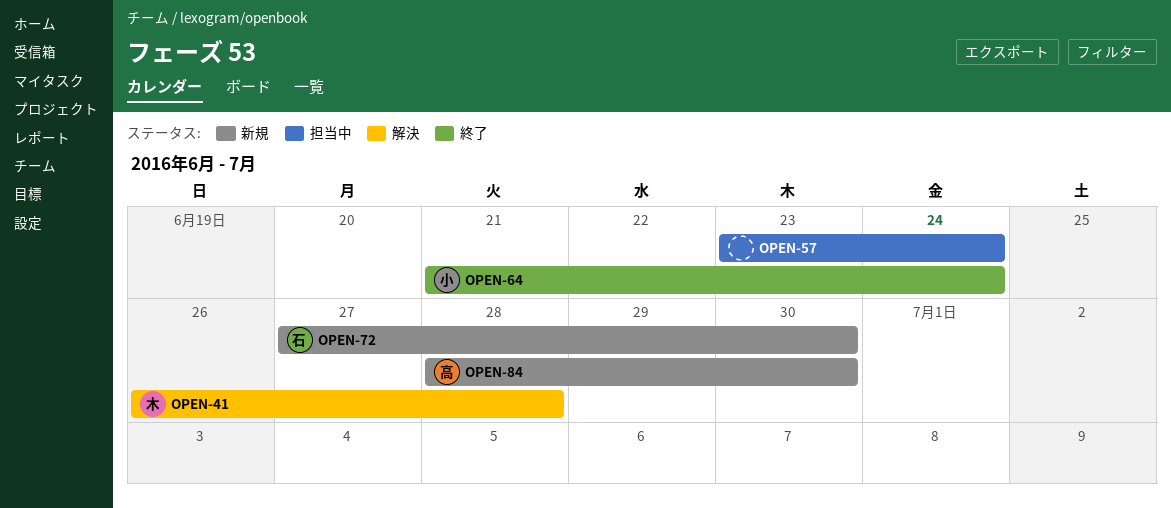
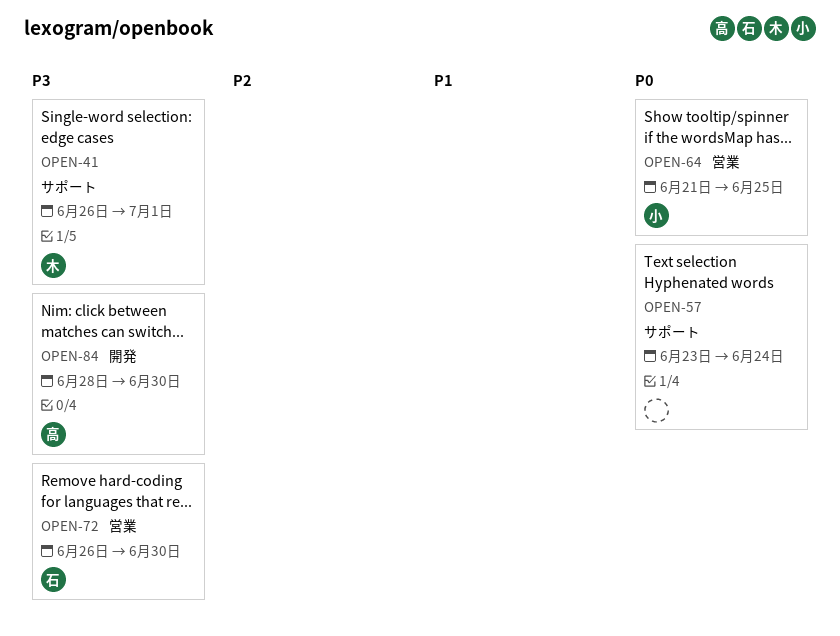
OPEN-41, due: Jun 28 -> Jul 1
OPEN-64, due: Jun 24 -> Jun 25
OPEN-72, start: Jun 27 -> Jun 26

